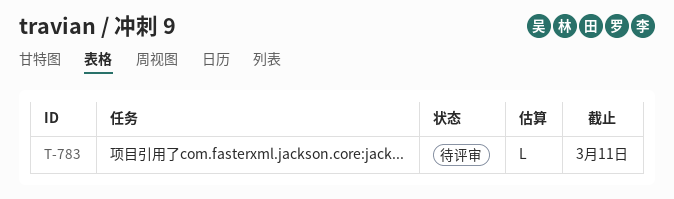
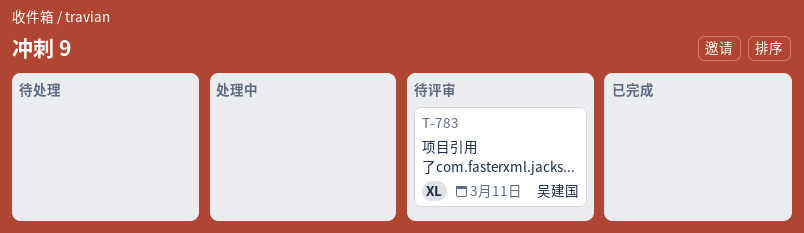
T-783, estimate: L -> XL

